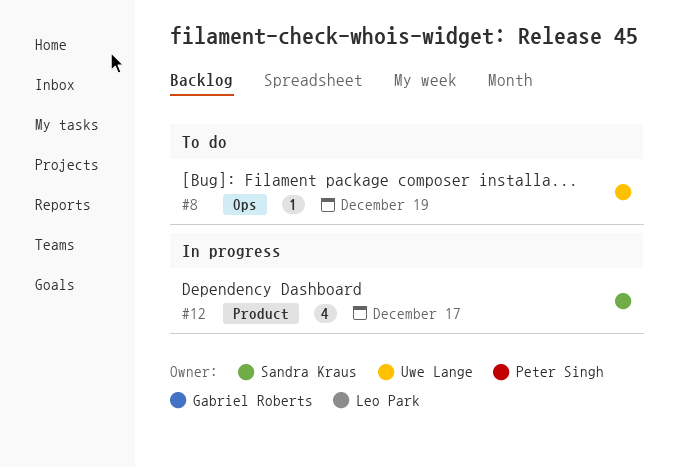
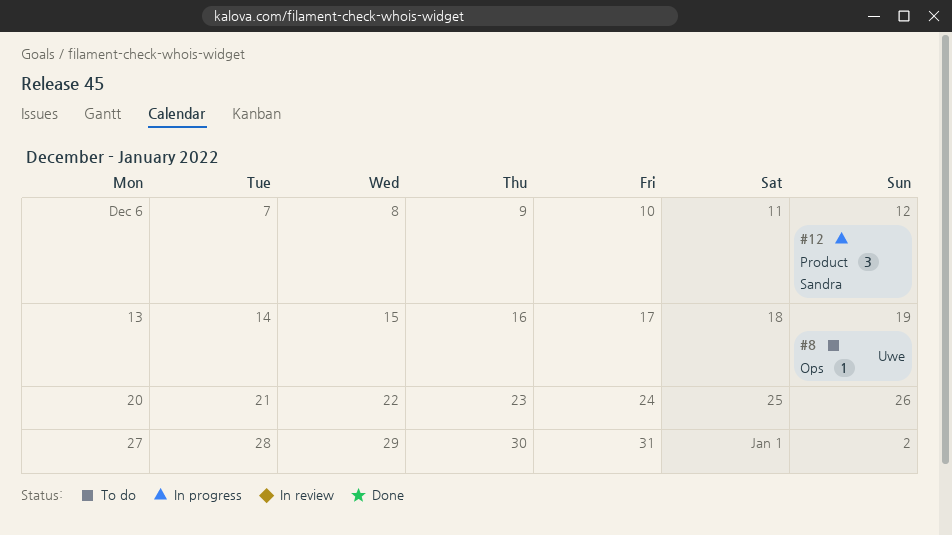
#12, estimate: 4 -> 3
#12, due: Dec 17 -> Dec 12

